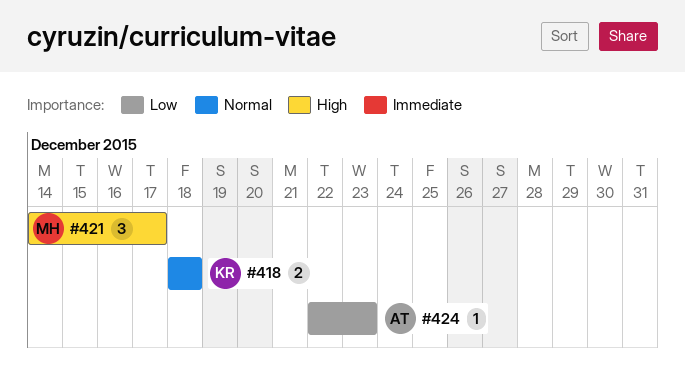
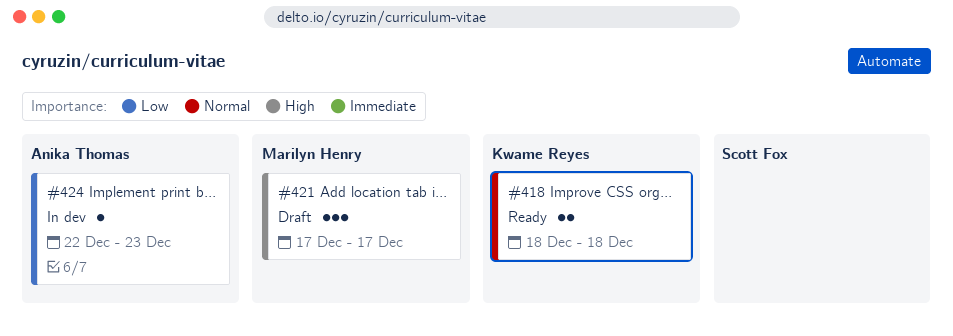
#421, start: Dec 14 -> Dec 17

